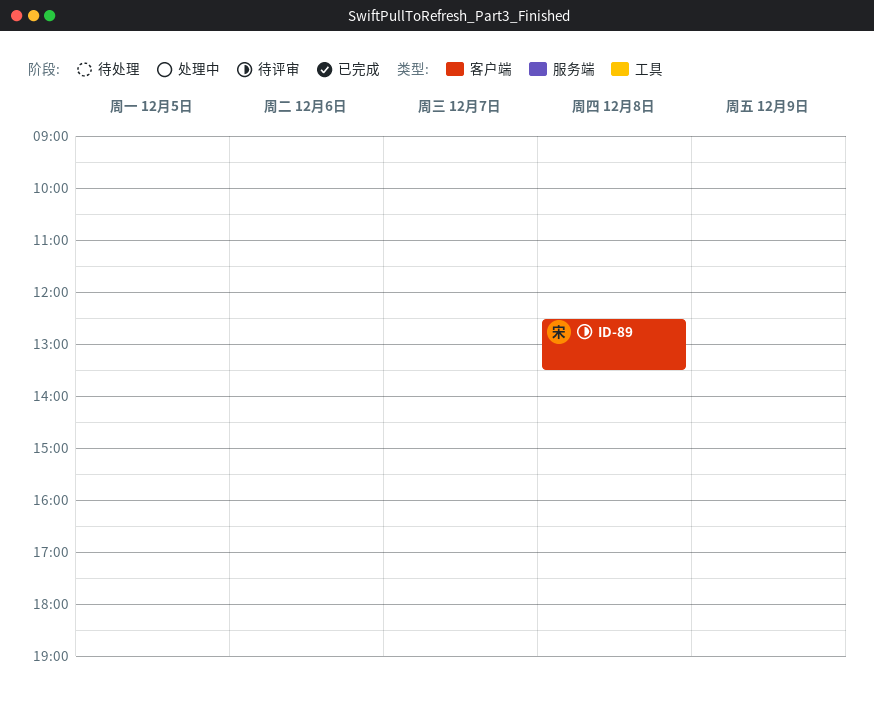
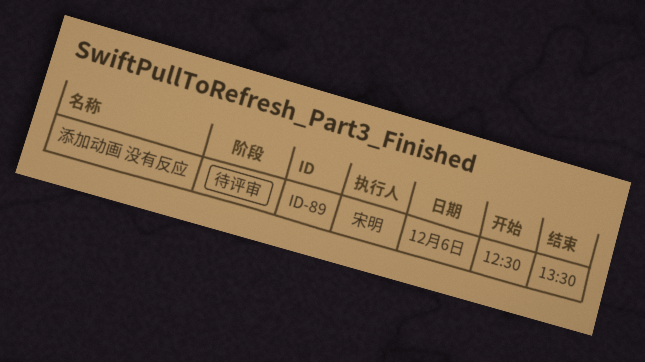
ID-89, day: Dec 8 -> Dec 6

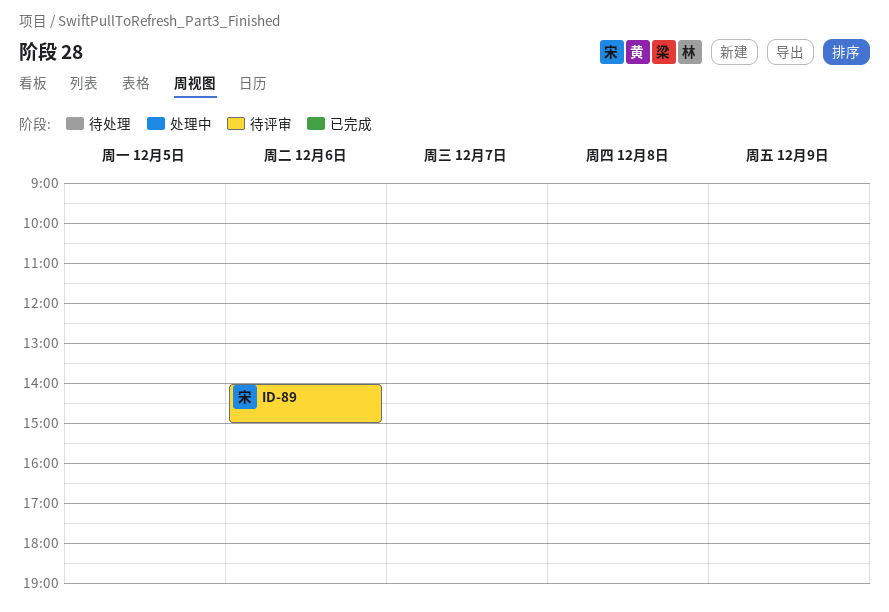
ID-89, begins: 12:30 -> 14:00
ID-89, ends: 13:30 -> 15:00

